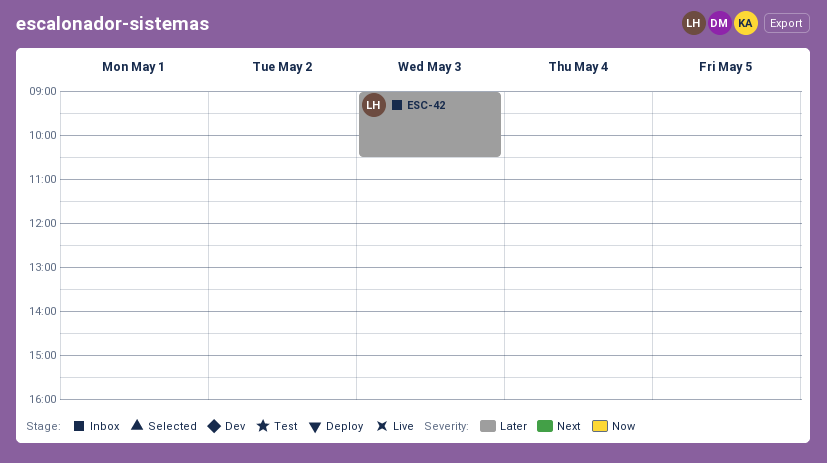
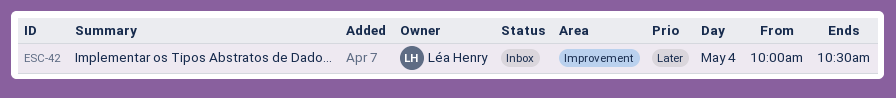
ESC-42, day: May 3 -> May 4
ESC-42, begins: 09:00 -> 10:00

